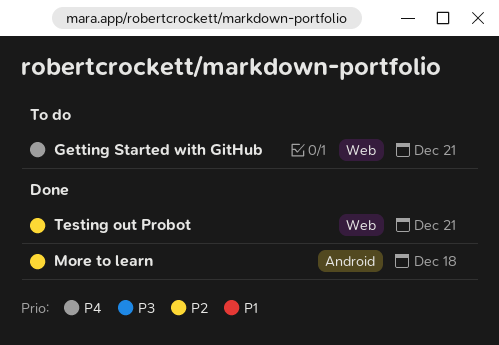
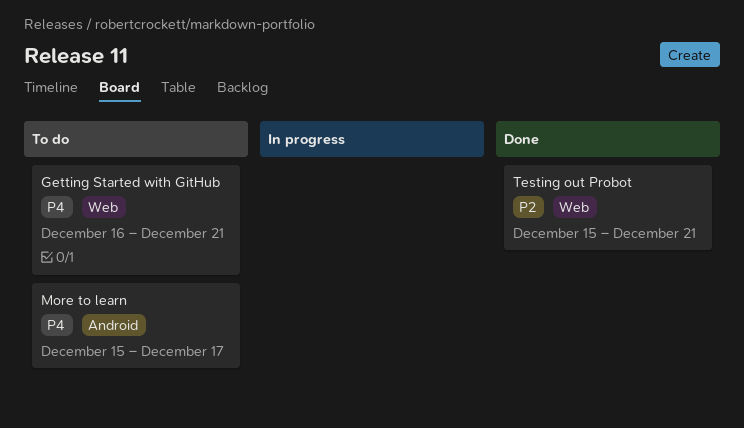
More to learn, status: Done -> To do
More to learn, priority: P2 -> P4
More to learn, due: Dec 18 -> Dec 17

